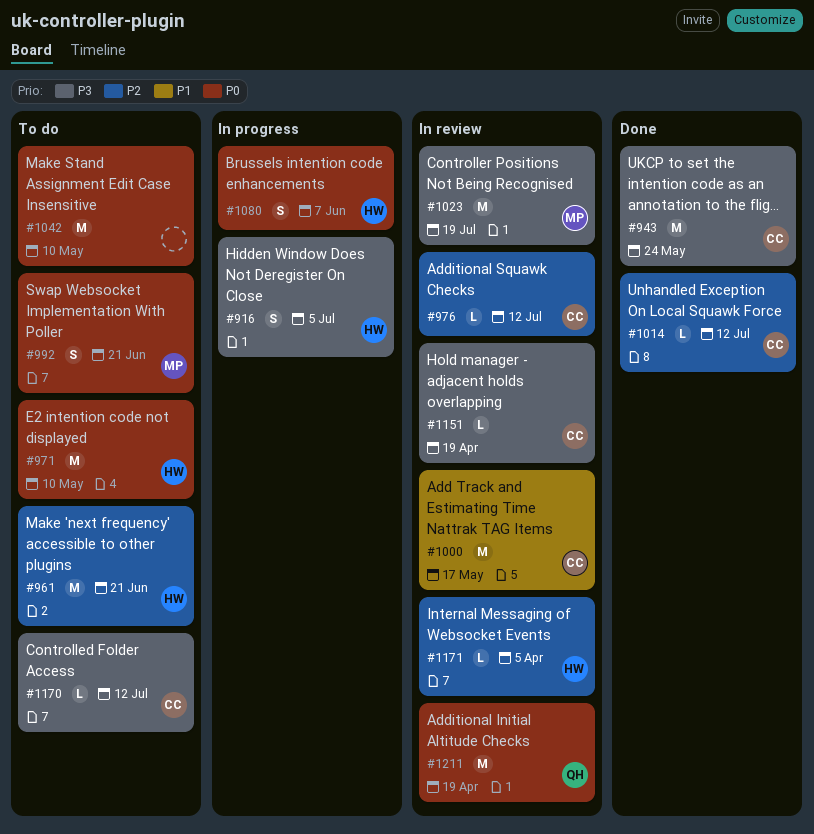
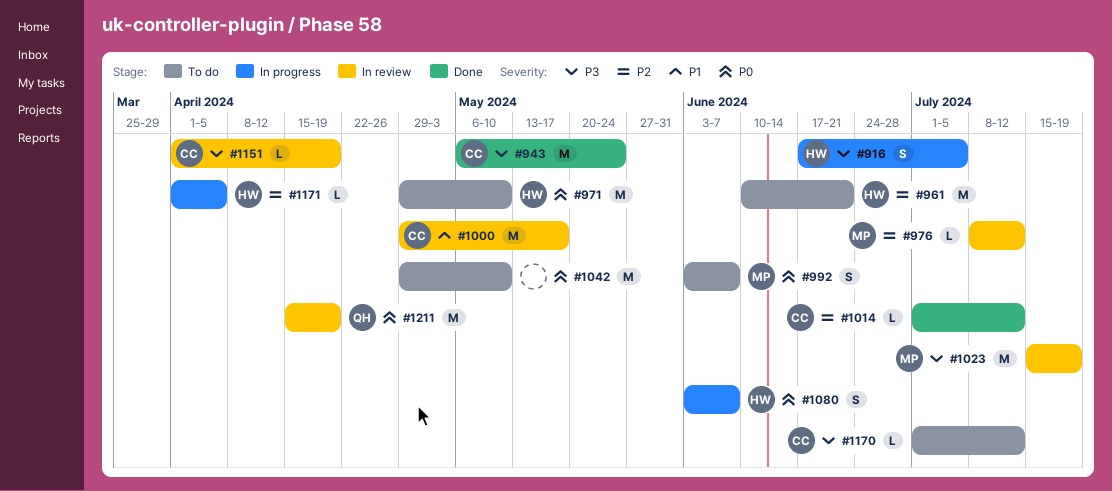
#976, owner: CC -> MP
#992, due: Jun 21 -> Jun 7
#1171, status: In review -> In progress

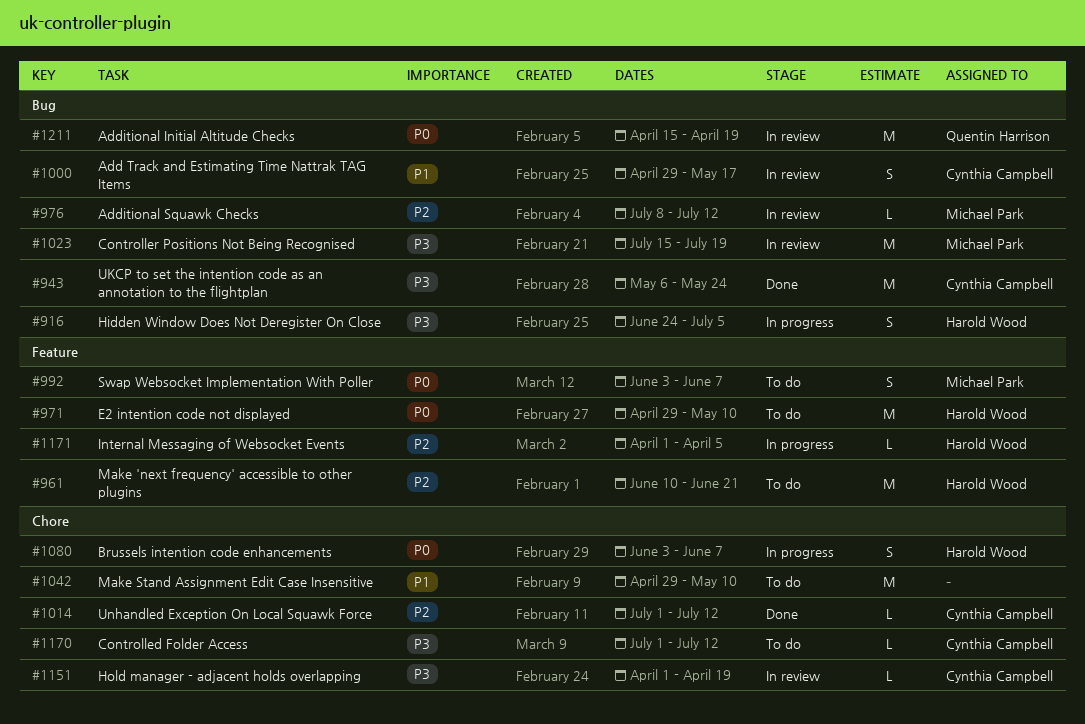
#916, start: Jun 17 -> Jun 24
#1000, estimate: M -> S
#1042, priority: P0 -> P1

